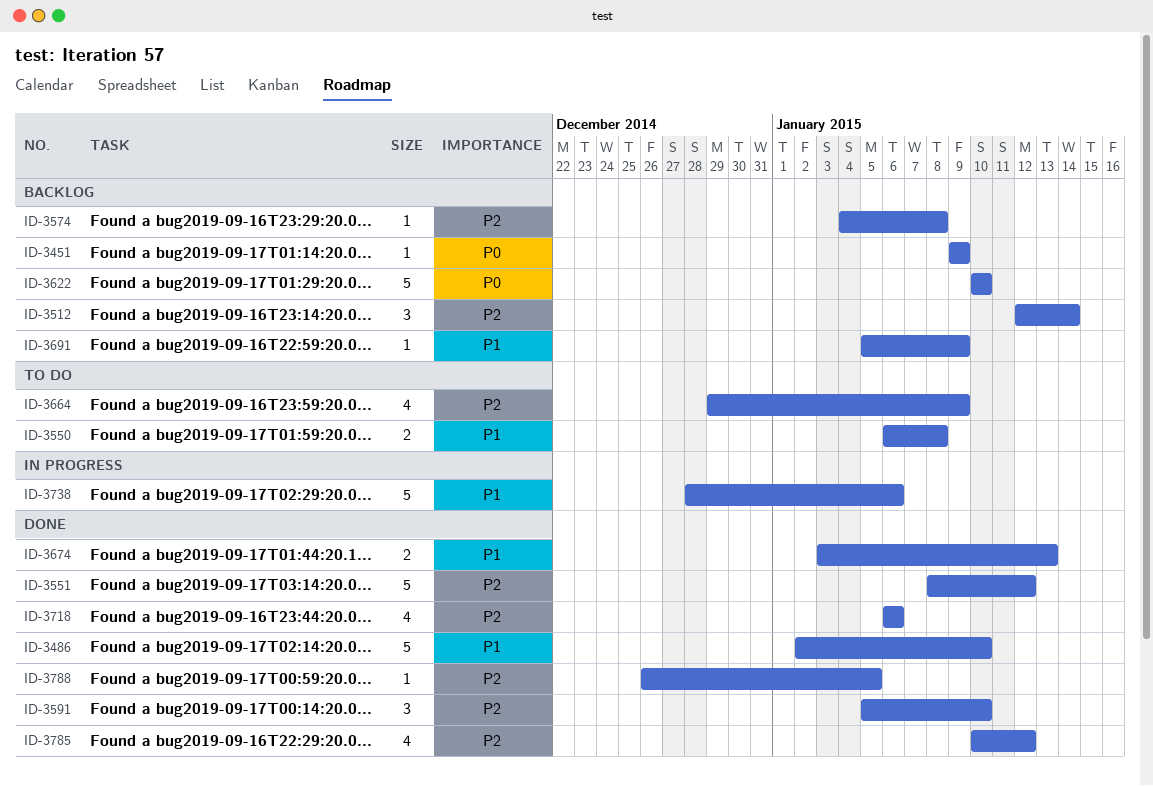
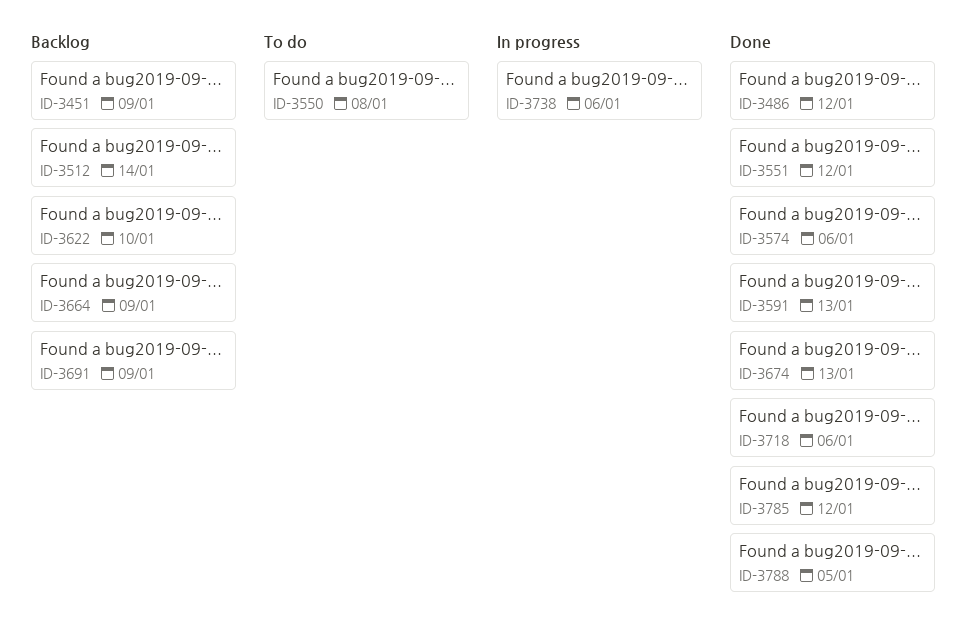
ID-3486, due: Jan 10 -> Jan 12
ID-3574, status: Backlog -> Done
ID-3574, due: Jan 8 -> Jan 6
ID-3591, due: Jan 10 -> Jan 13
ID-3664, status: To do -> Backlog

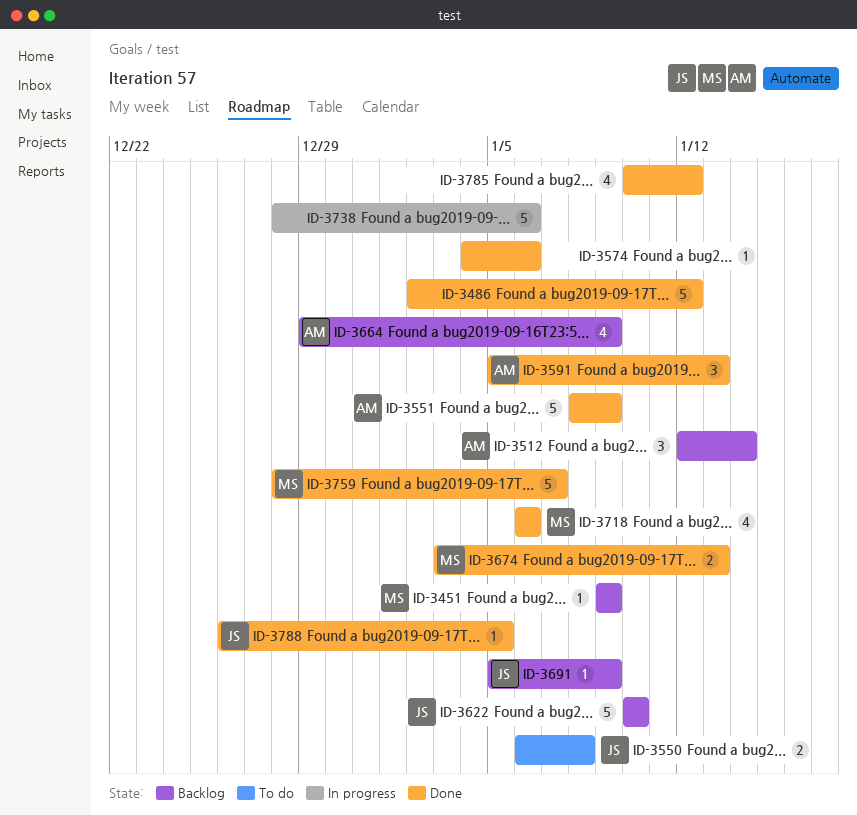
ID-3551, due: Jan 12 -> Jan 9
ID-3759: none -> present

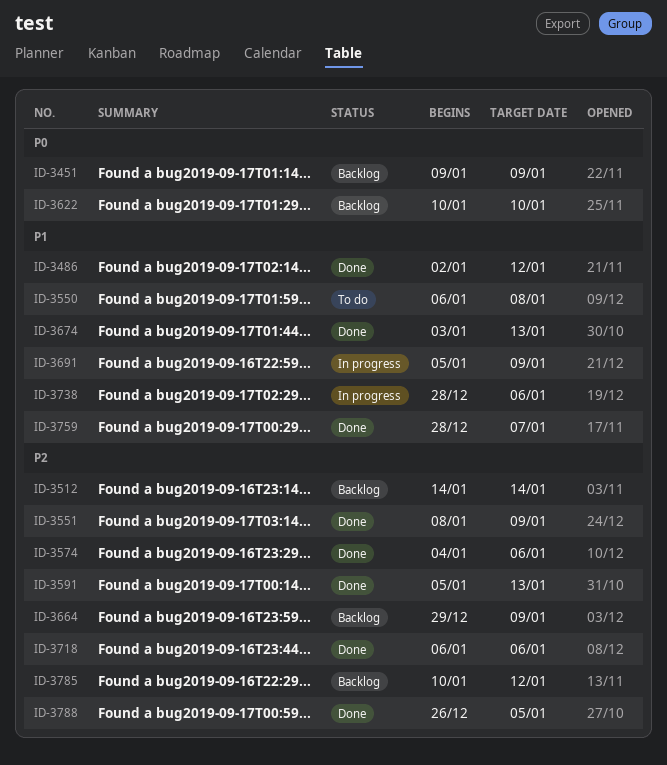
ID-3512, start: Jan 12 -> Jan 14
ID-3691, status: Backlog -> In progress
ID-3785, status: Done -> Backlog

